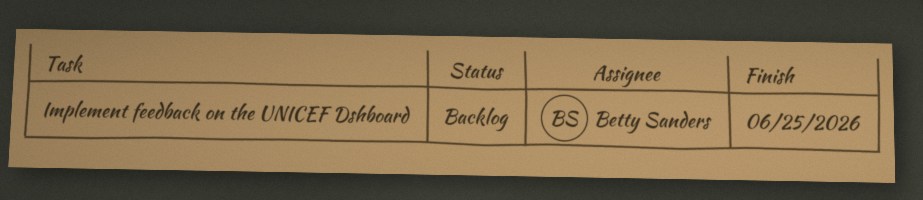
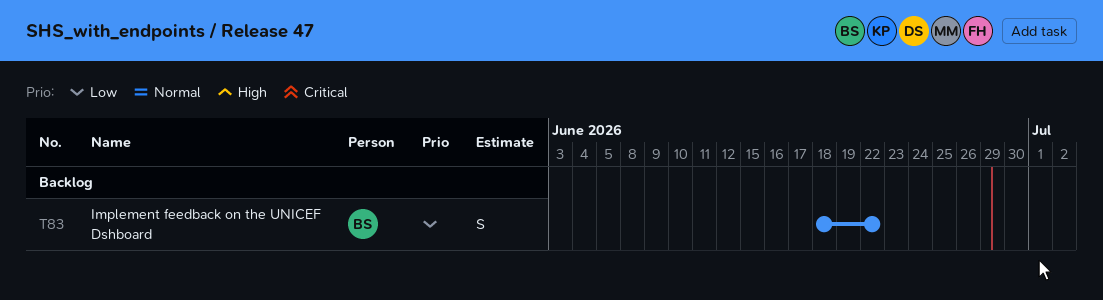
Implement feedback on the UNICEF Dshboard, due: Jun 25 -> Jun 22

